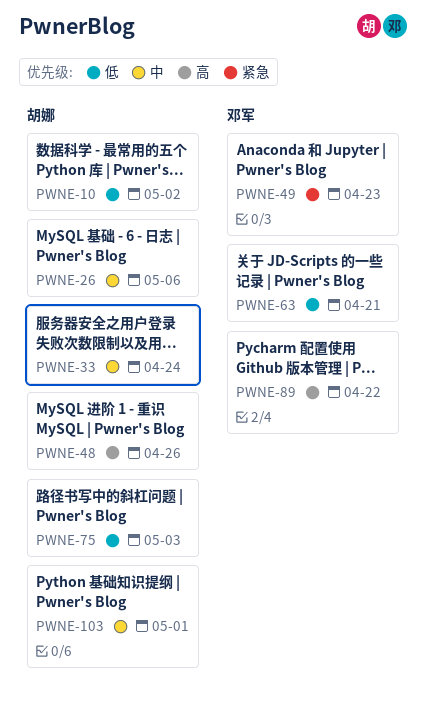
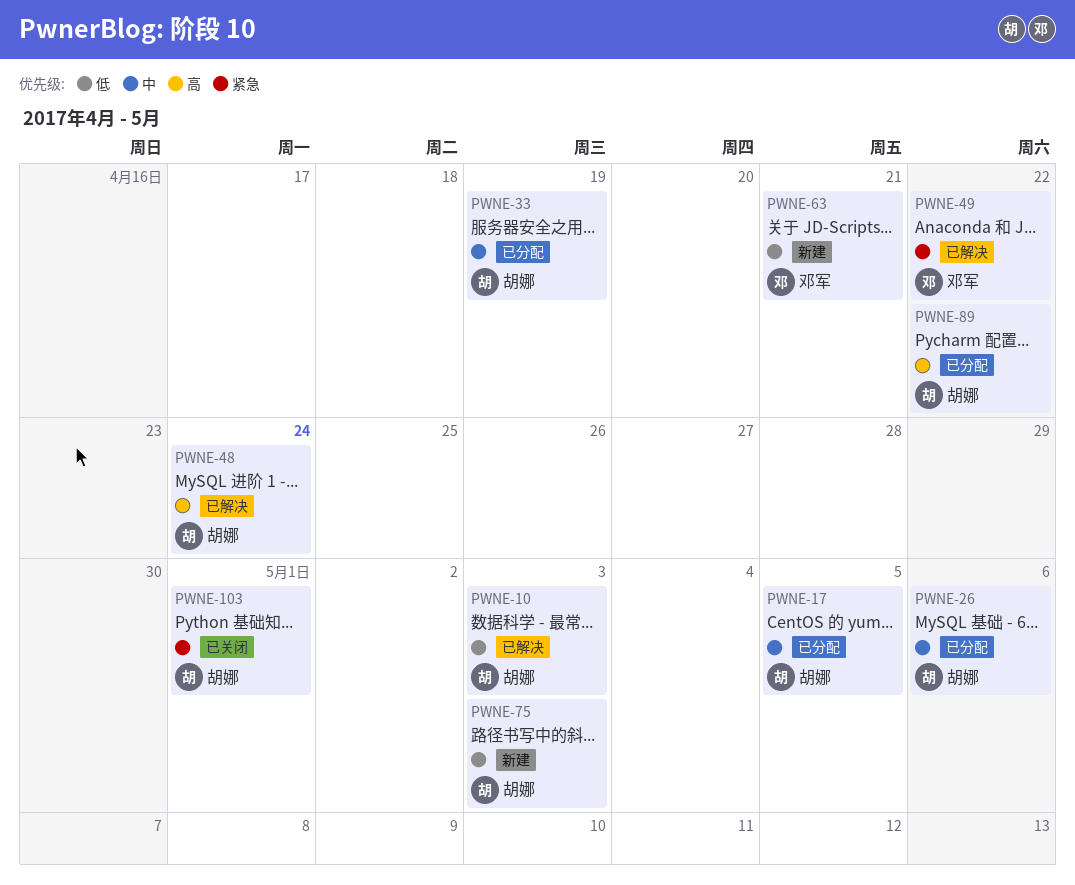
PWNE-10, due: May 2 -> May 3
PWNE-17: none -> present
PWNE-33, due: Apr 24 -> Apr 19
PWNE-48, due: Apr 26 -> Apr 24
PWNE-49, due: Apr 23 -> Apr 22
PWNE-89, owner: 邓军 -> 胡娜
PWNE-103, priority: 中 -> 紧急

